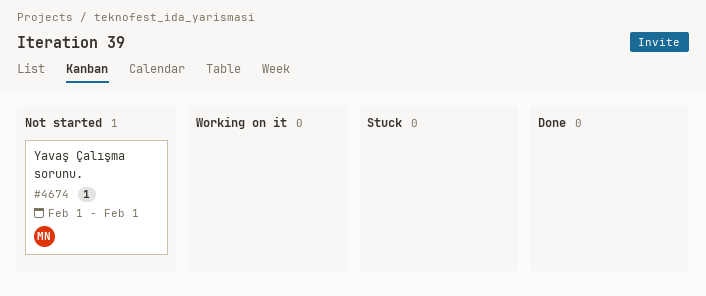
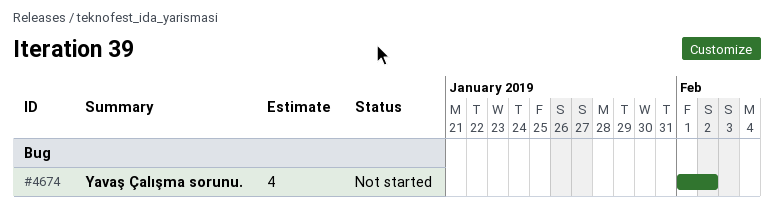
#4674, estimate: 1 -> 4
#4674, due: Feb 1 -> Feb 2

